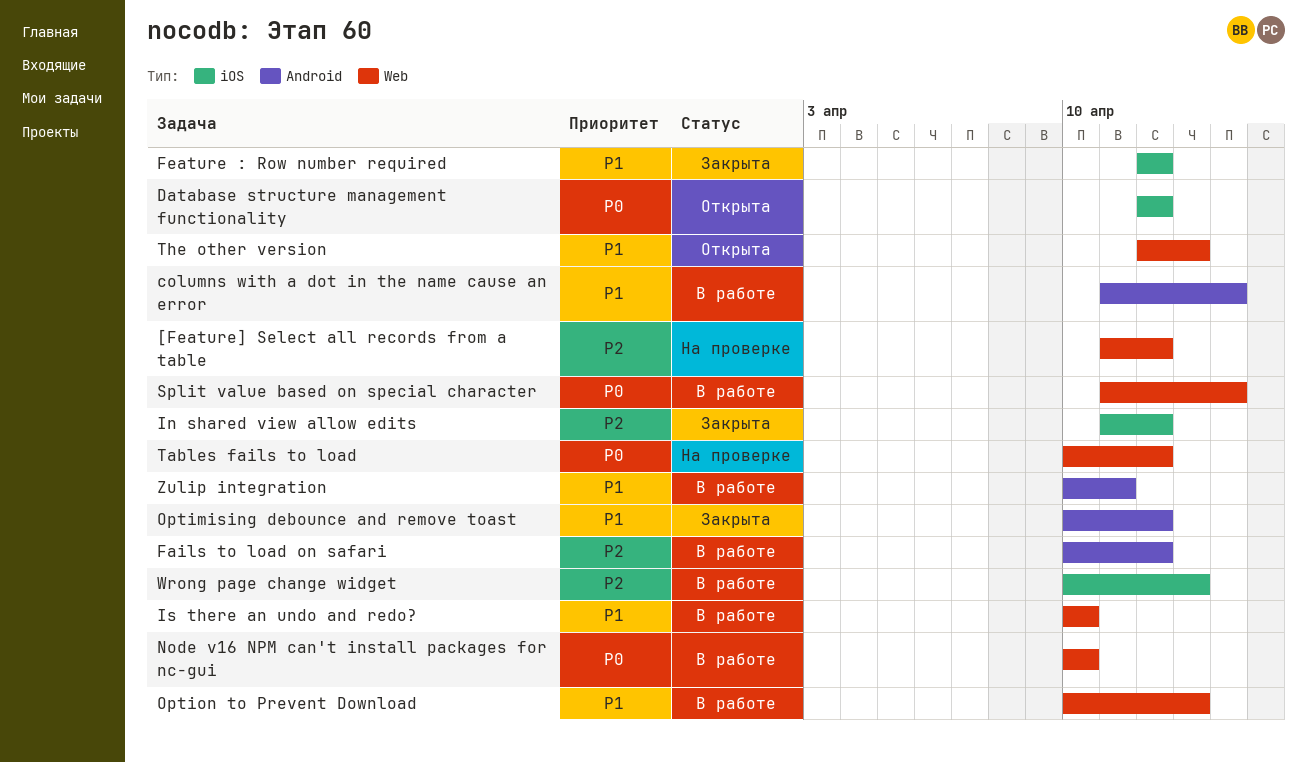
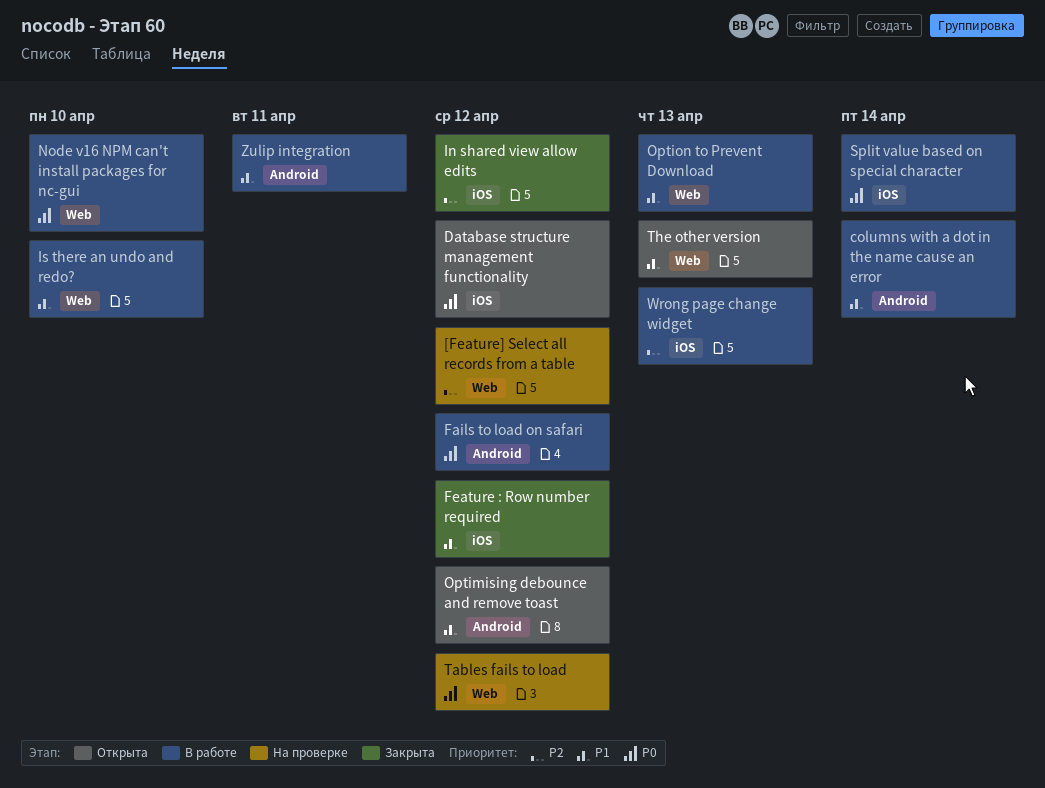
Fails to load on safari, priority: P2 -> P0
Optimising debounce and remove toast, status: Закрыта -> Открыта
Split value based on special character, label: Web -> iOS

